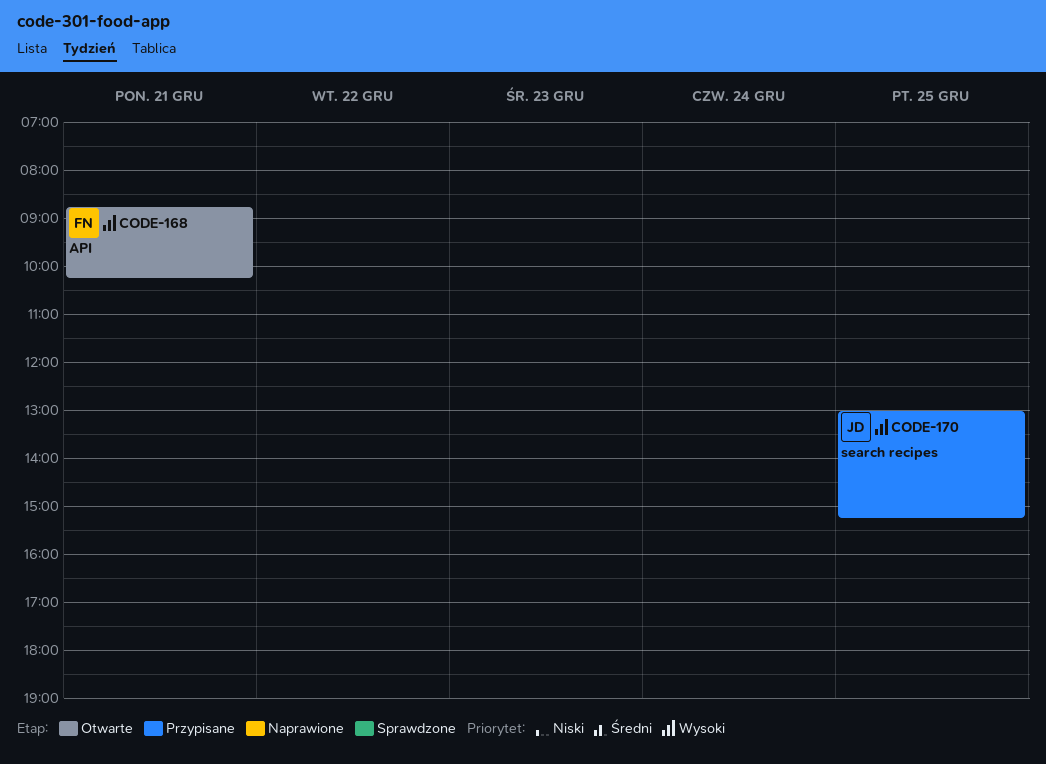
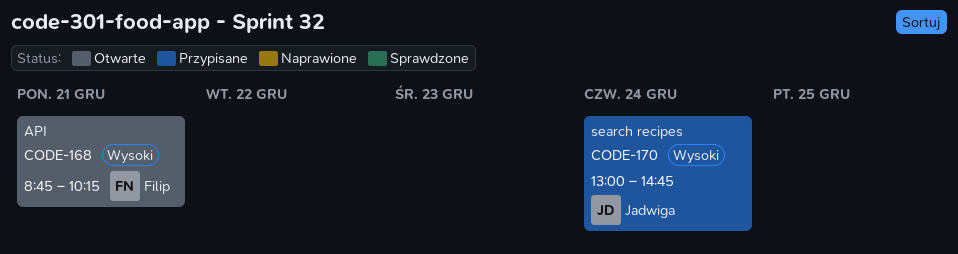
CODE-170, day: Dec 25 -> Dec 24
CODE-170, ends: 15:15 -> 14:45

